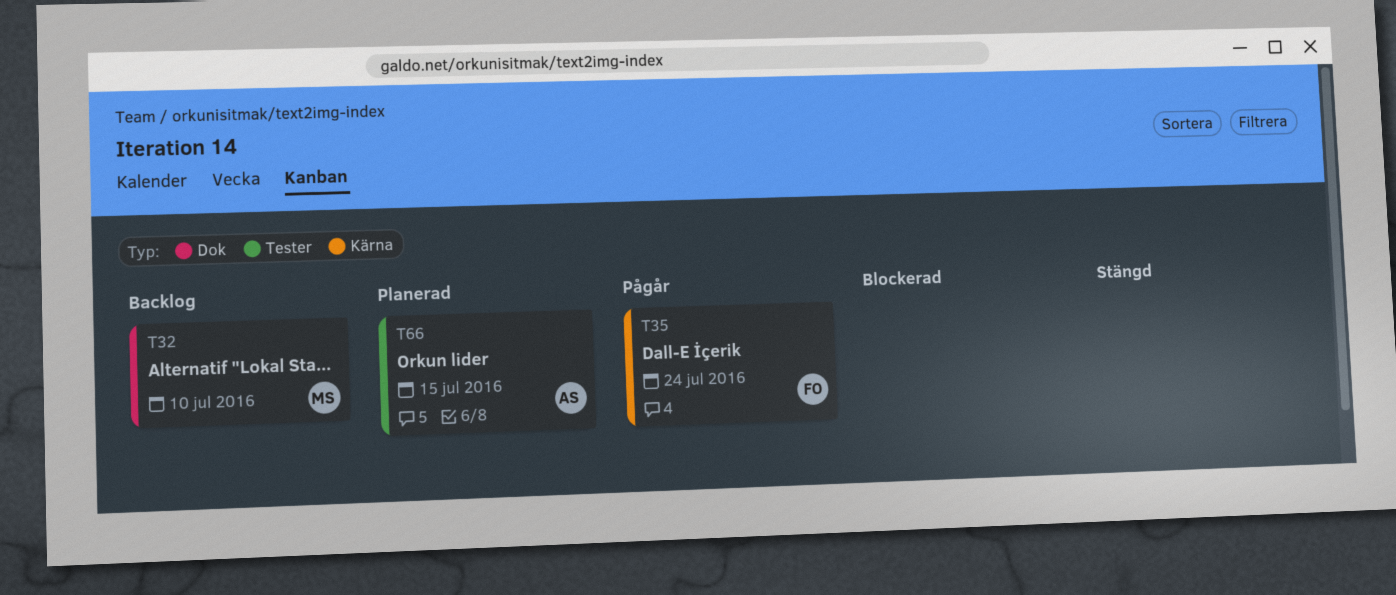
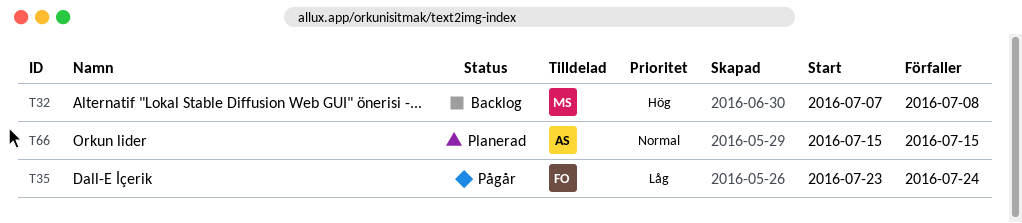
T32, due: Jul 10 -> Jul 8

